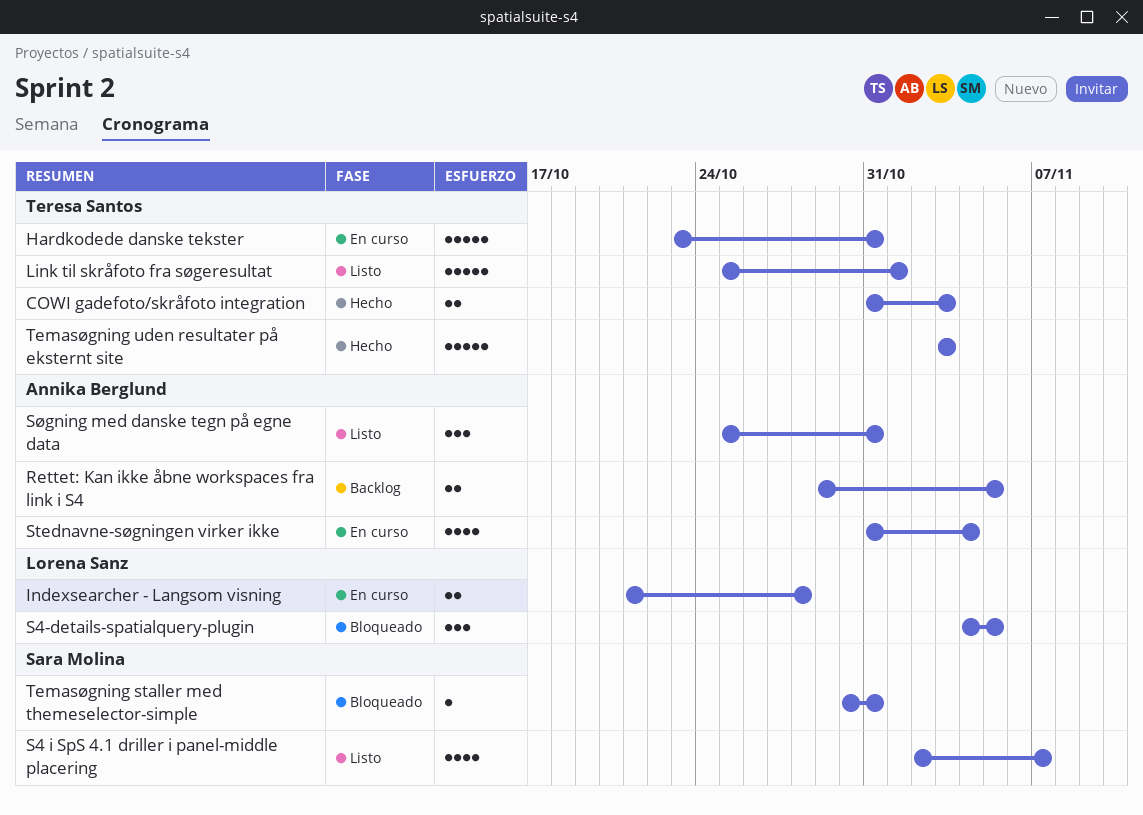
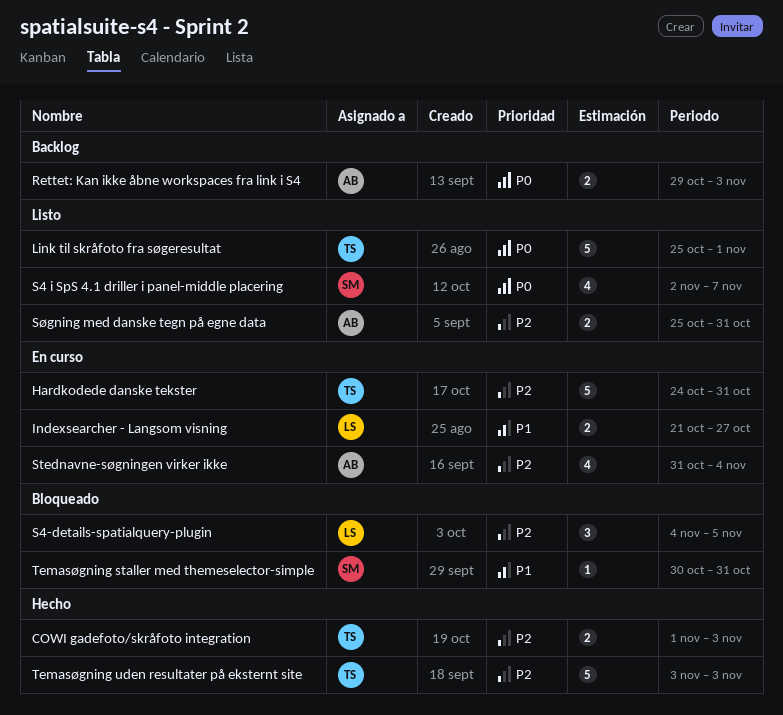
COWI gadefoto/skråfoto integration, start: Oct 31 -> Nov 1
Hardkodede danske tekster, start: Oct 23 -> Oct 24
Indexsearcher - Langsom visning, due: Oct 28 -> Oct 27
Rettet: Kan ikke åbne workspaces fra link i S4, due: Nov 5 -> Nov 3
Søgning med danske tegn på egne data, estimate: 3 -> 2

